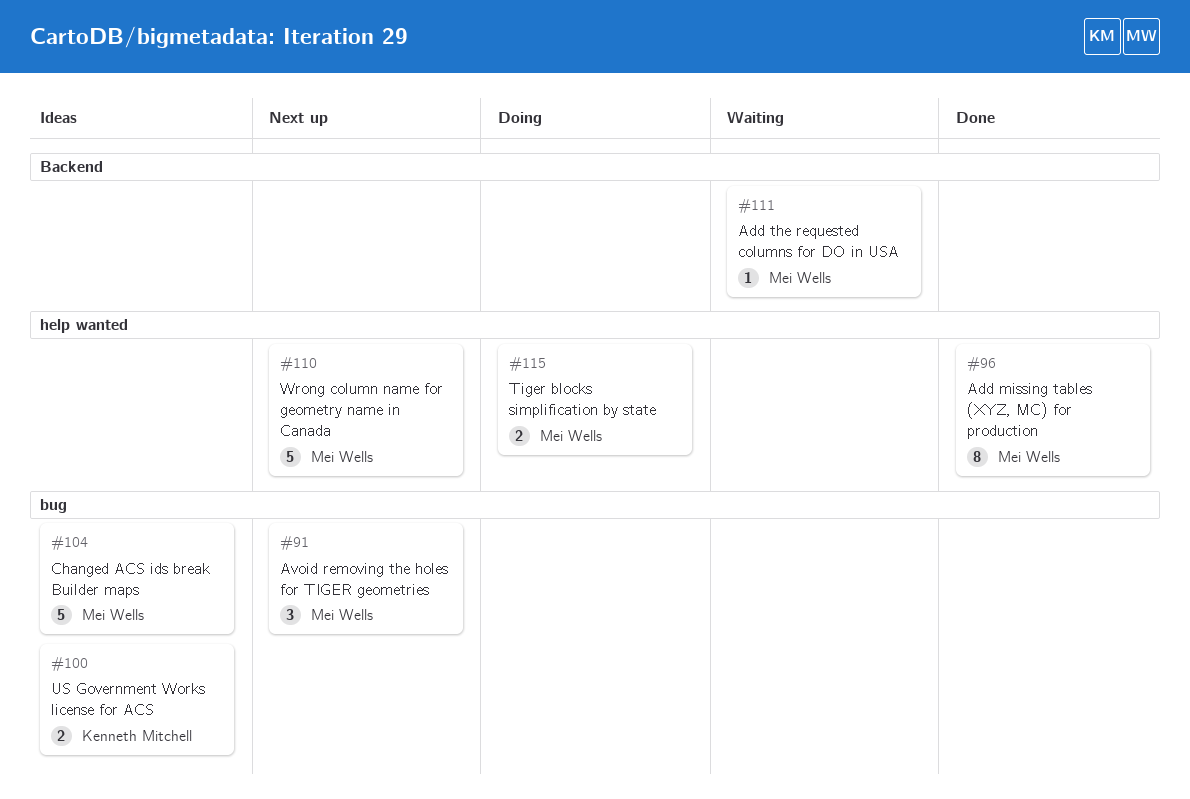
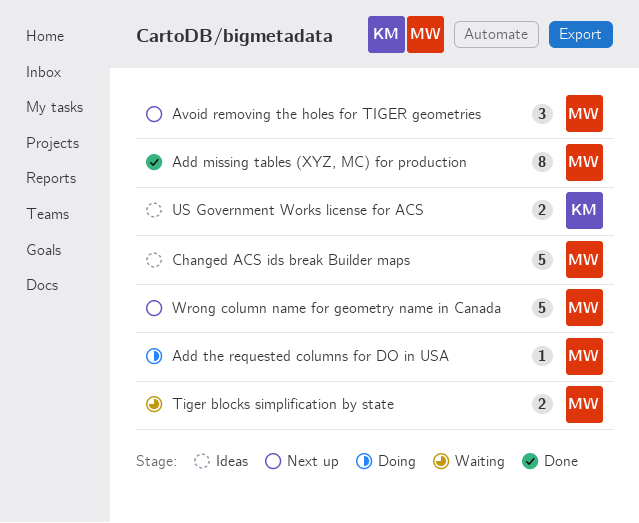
Add the requested columns for DO in USA, status: Waiting -> Doing
Tiger blocks simplification by state, status: Doing -> Waiting

